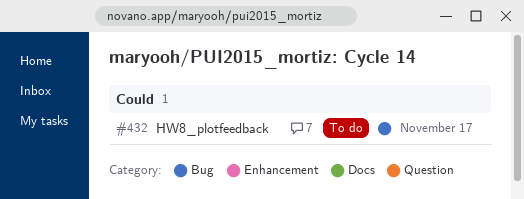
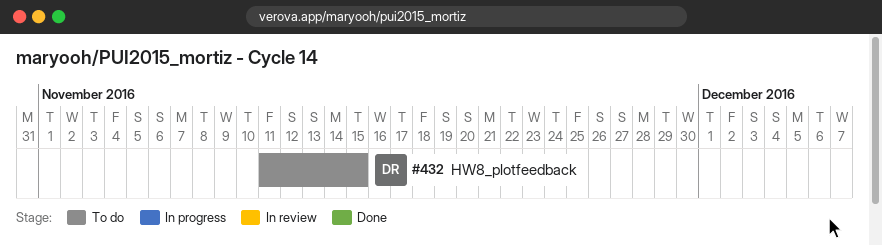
#432, due: Nov 17 -> Nov 15

